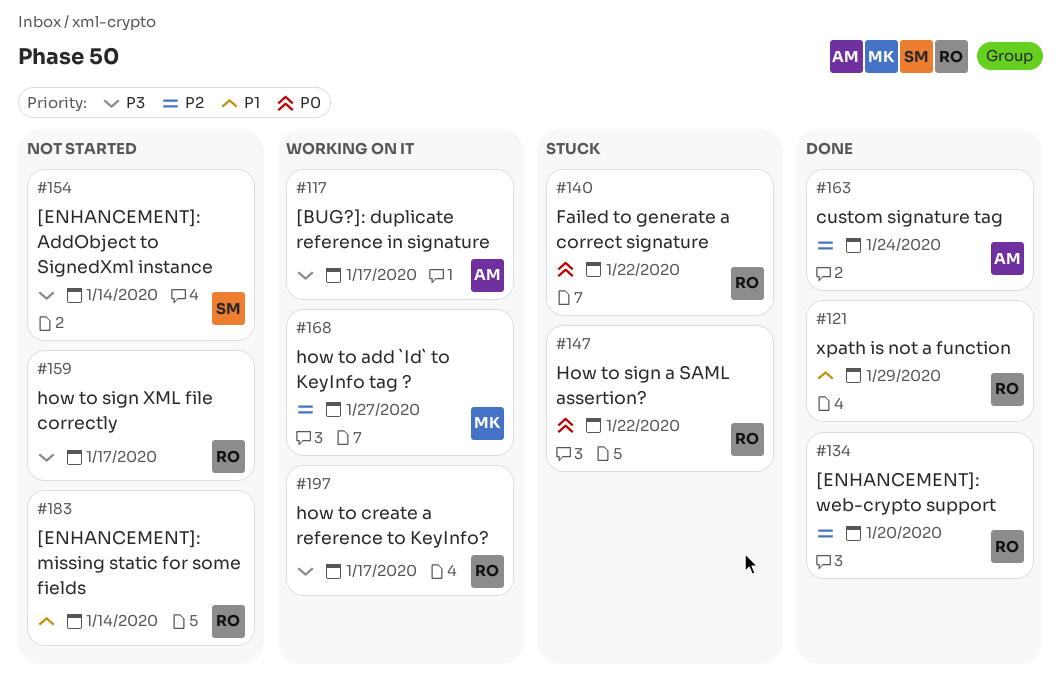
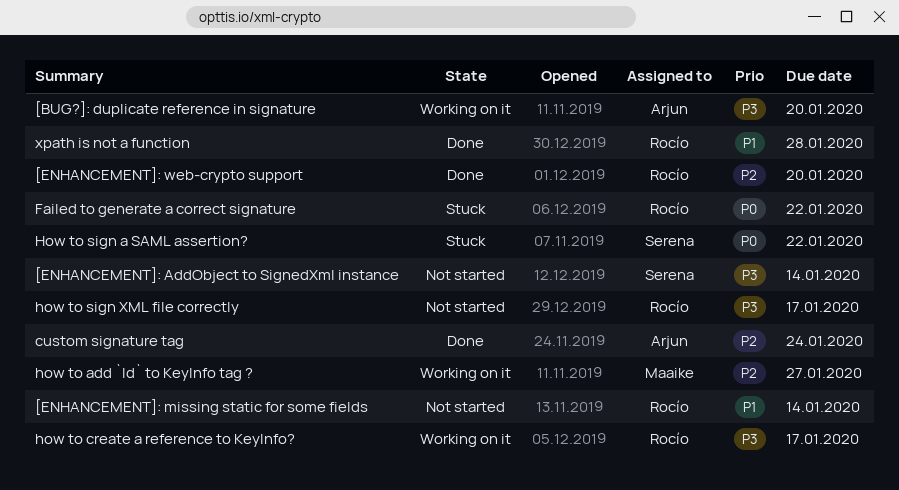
[BUG?]: duplicate reference in signature, due: Jan 17 -> Jan 20
How to sign a SAML assertion?, owner: Rocío -> Serena
xpath is not a function, due: Jan 29 -> Jan 28

